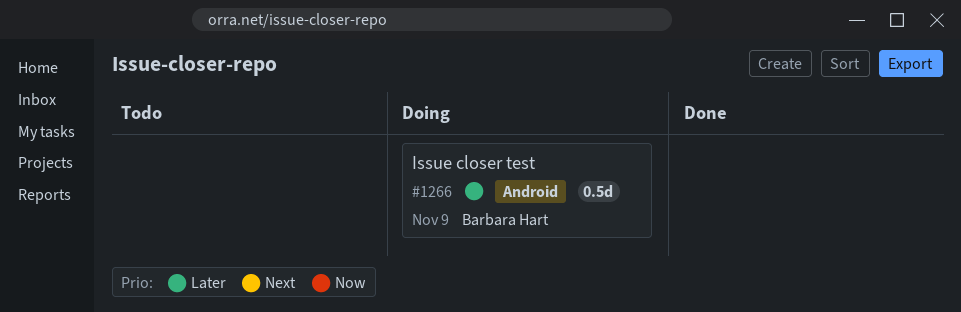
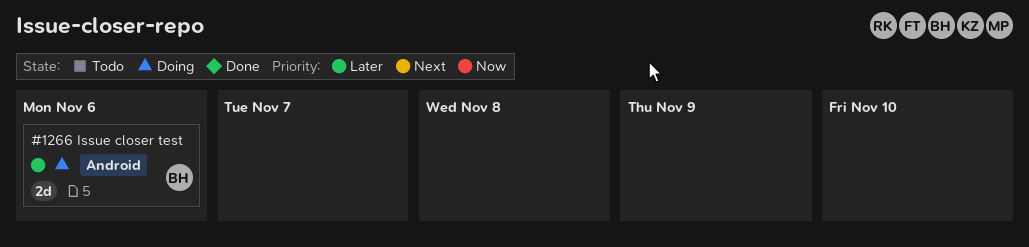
#1266, estimate: 0.5d -> 2d
#1266, due: Nov 9 -> Nov 6

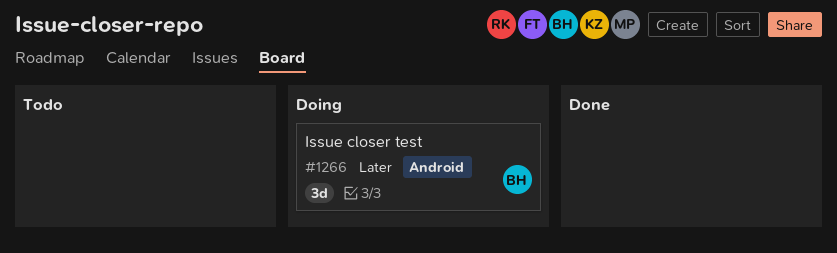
#1266, estimate: 2d -> 3d

